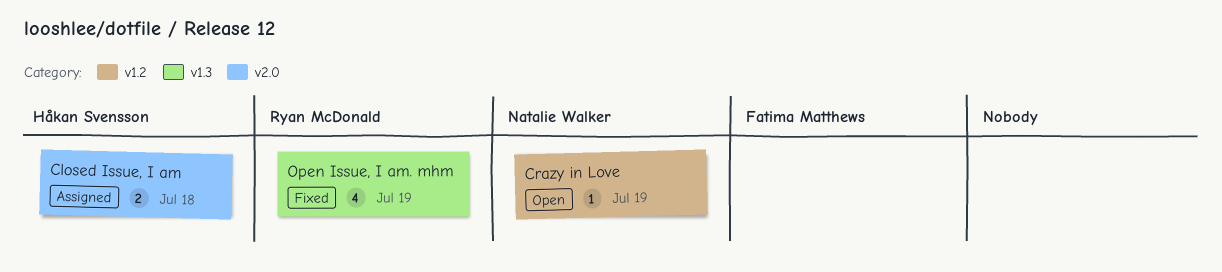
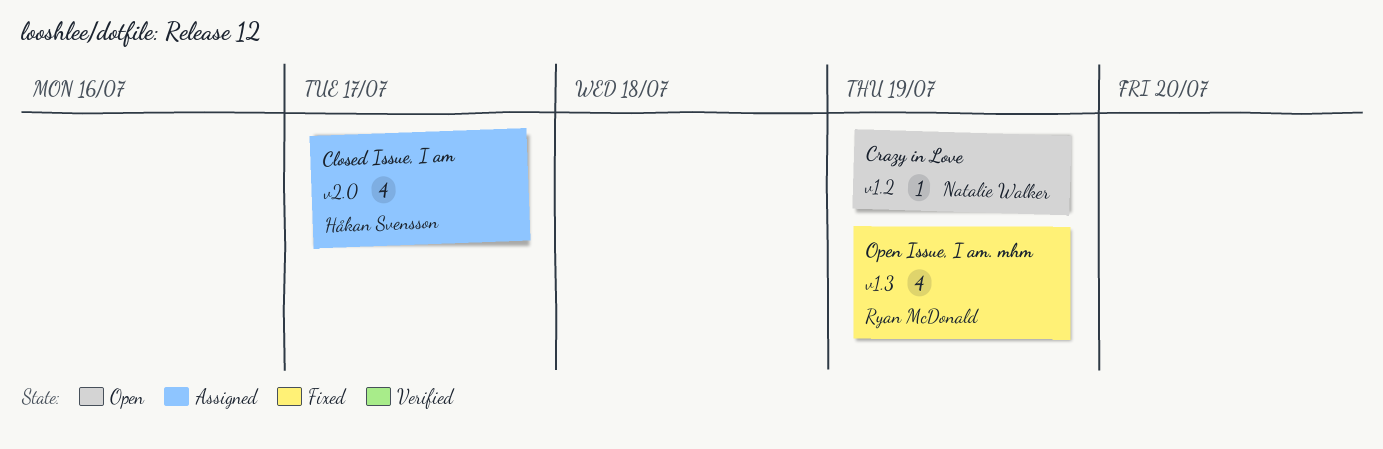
Closed Issue, I am, estimate: 2 -> 4
Closed Issue, I am, due: Jul 18 -> Jul 17

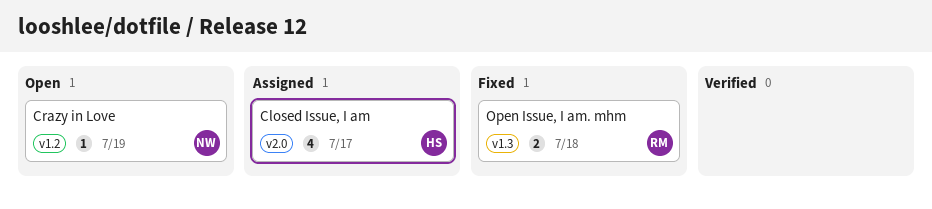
Open Issue, I am. mhm, estimate: 4 -> 2
Open Issue, I am. mhm, due: Jul 19 -> Jul 18

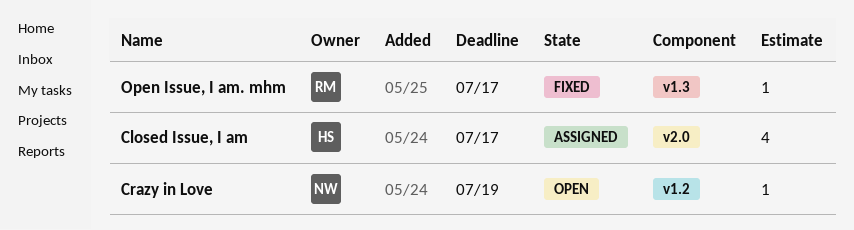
Open Issue, I am. mhm, estimate: 2 -> 1
Open Issue, I am. mhm, due: Jul 18 -> Jul 17

